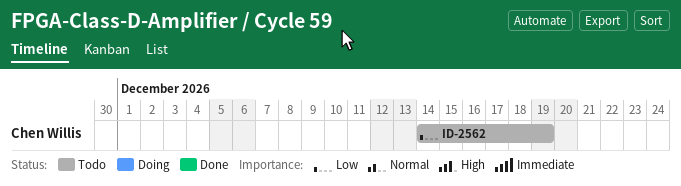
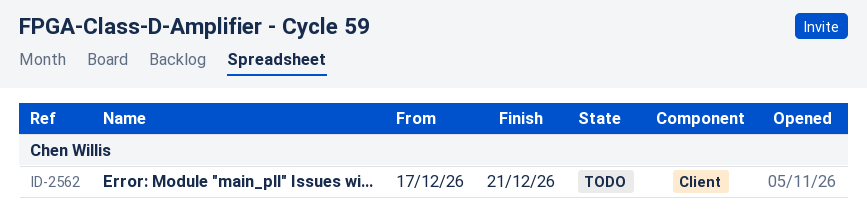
ID-2562, start: Dec 14 -> Dec 17
ID-2562, due: Dec 19 -> Dec 21

